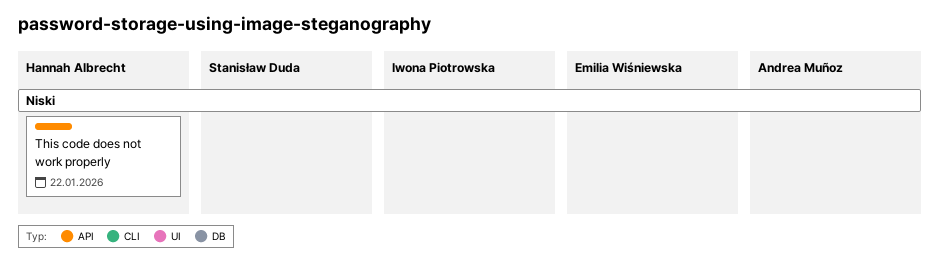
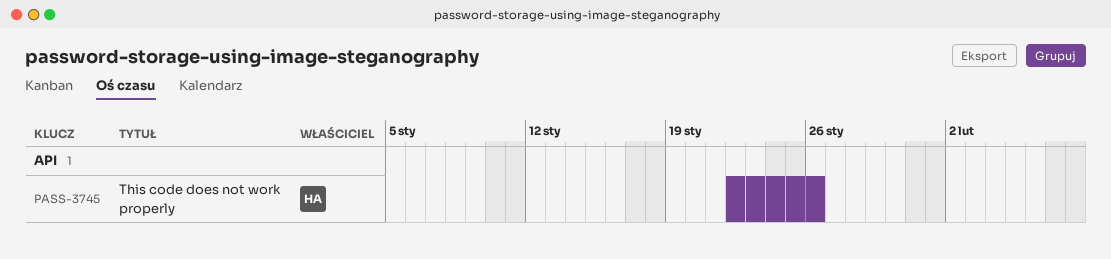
This code does not work properly, due: Jan 22 -> Jan 26

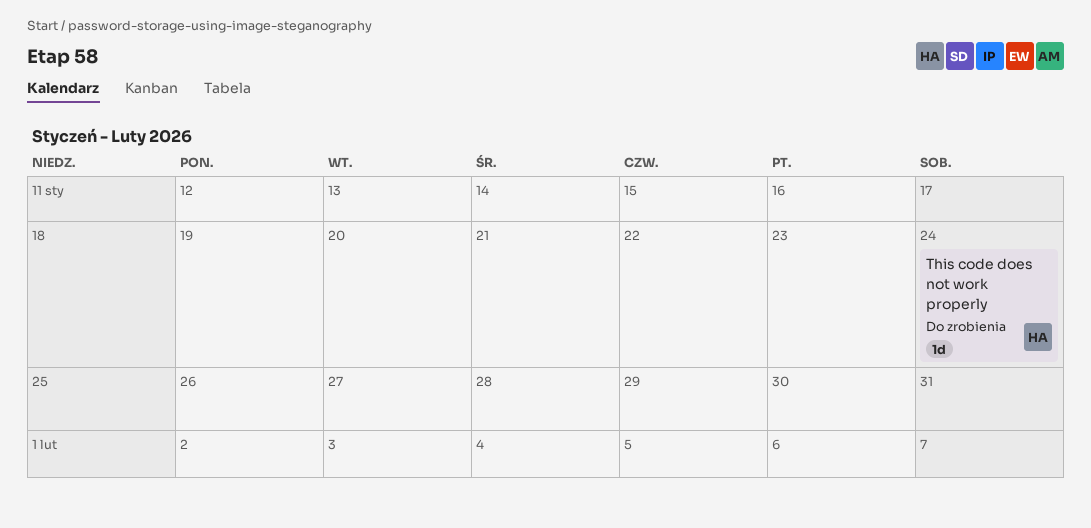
This code does not work properly, due: Jan 26 -> Jan 24

